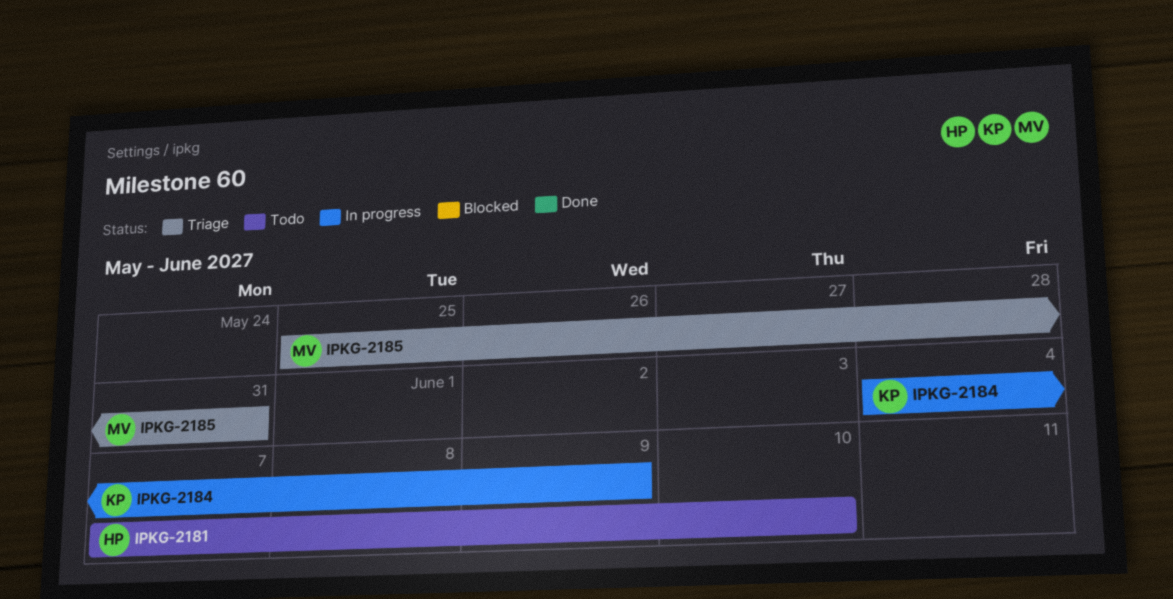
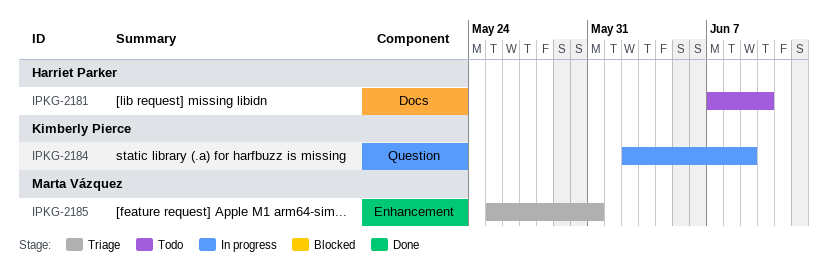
IPKG-2184, start: Jun 4 -> Jun 2

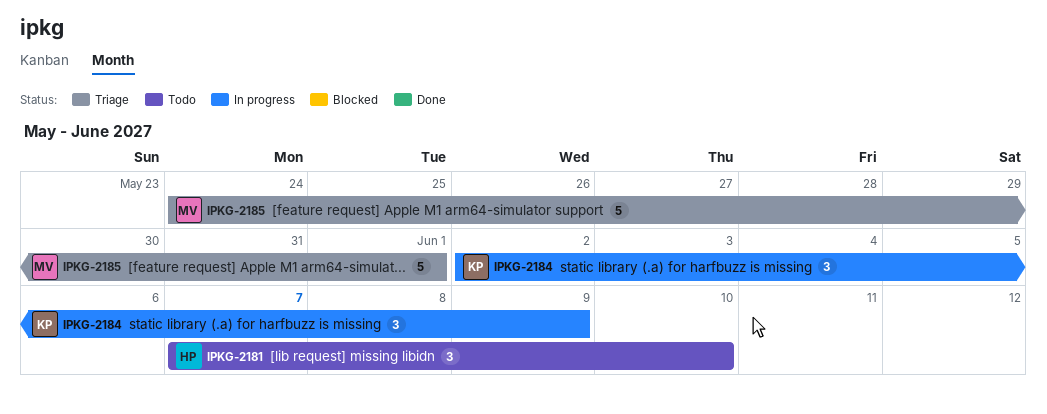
IPKG-2185, start: May 25 -> May 24
IPKG-2185, due: May 31 -> Jun 1

